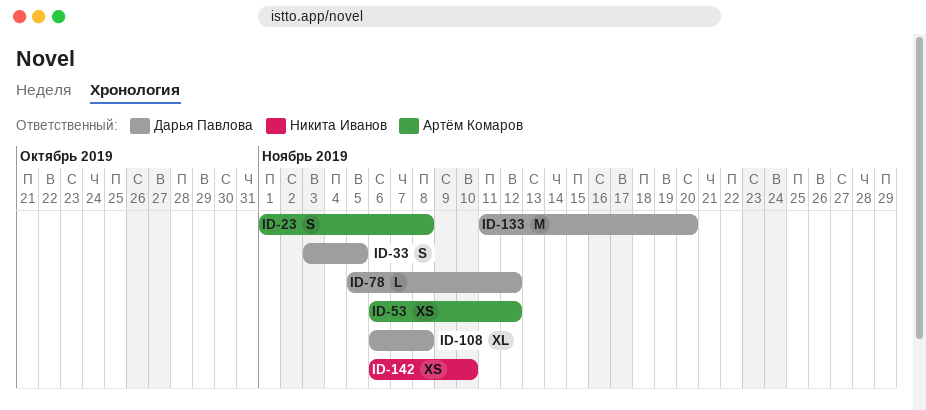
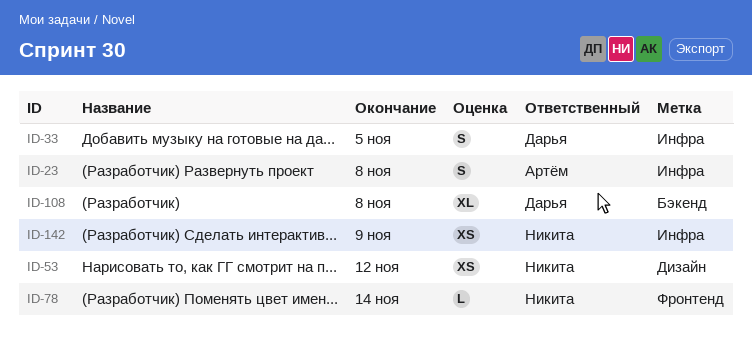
ID-53, owner: Артём Комаров -> Никита Иванов
ID-78, owner: Дарья Павлова -> Никита Иванов
ID-78, due: Nov 12 -> Nov 14
ID-133: present -> none
ID-142, due: Nov 10 -> Nov 9

